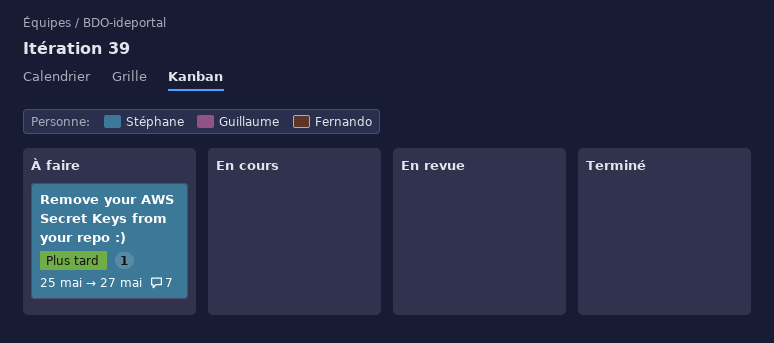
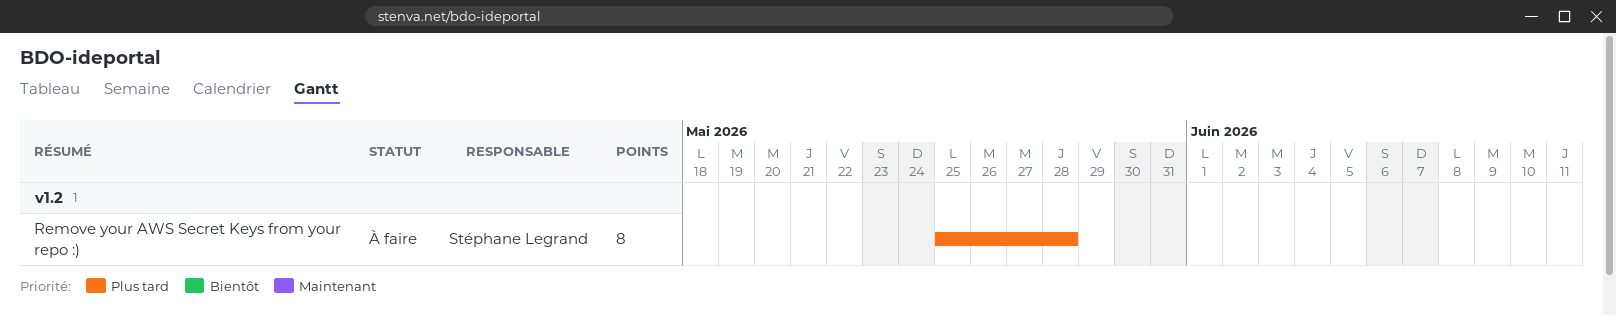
Remove your AWS Secret Keys from your repo :), estimate: 1 -> 8
Remove your AWS Secret Keys from your repo :), due: May 27 -> May 28

